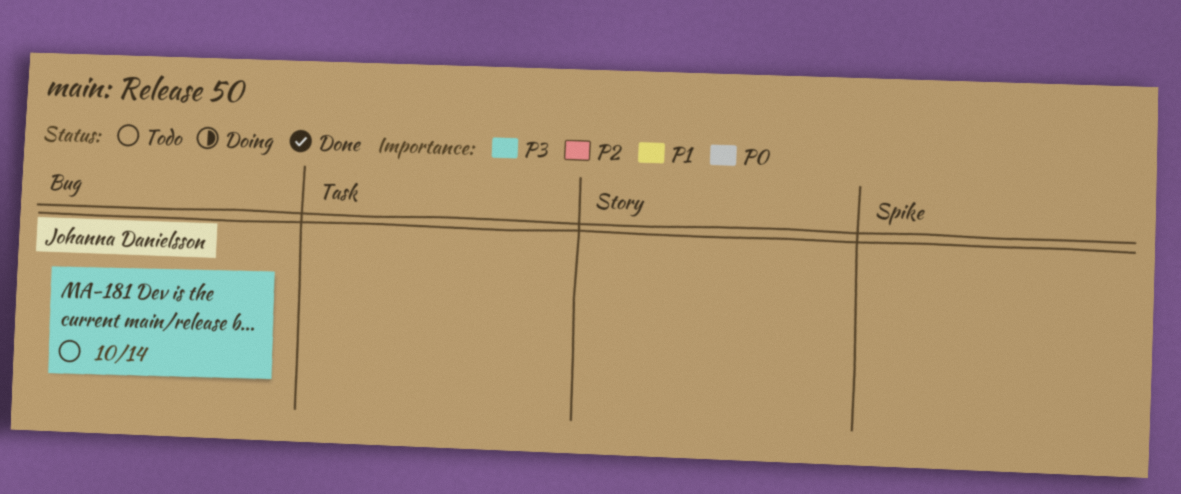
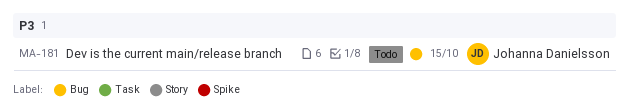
MA-181, due: Oct 14 -> Oct 15

